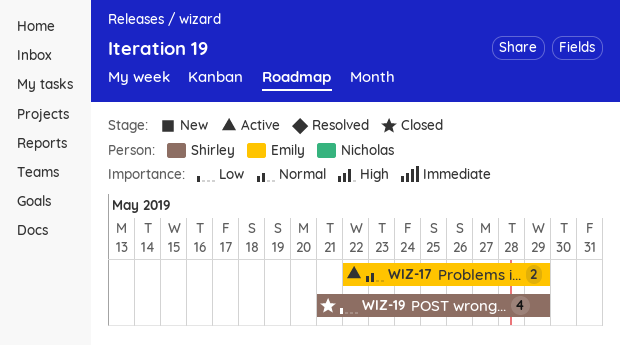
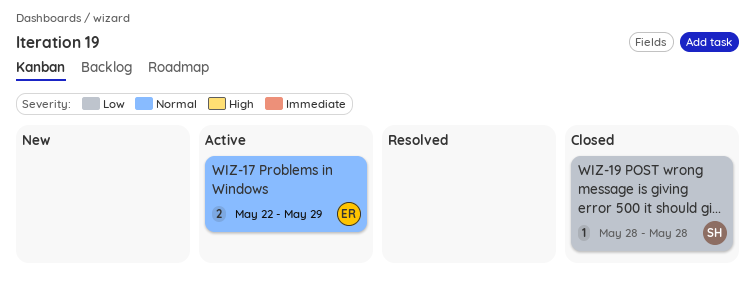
WIZ-19, estimate: 4 -> 1
WIZ-19, start: May 21 -> May 28
WIZ-19, due: May 29 -> May 28

